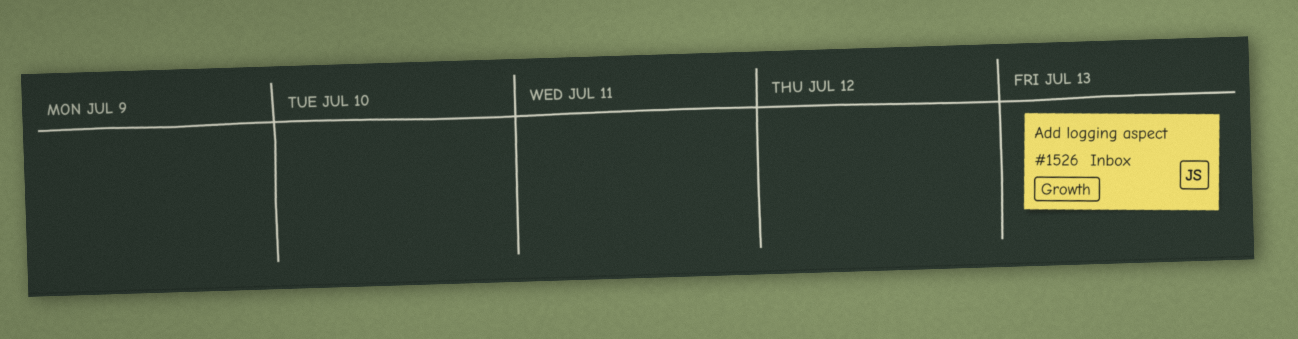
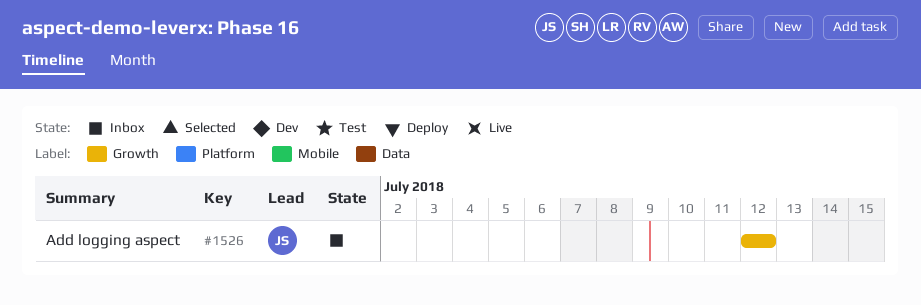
#1526, due: Jul 13 -> Jul 12

